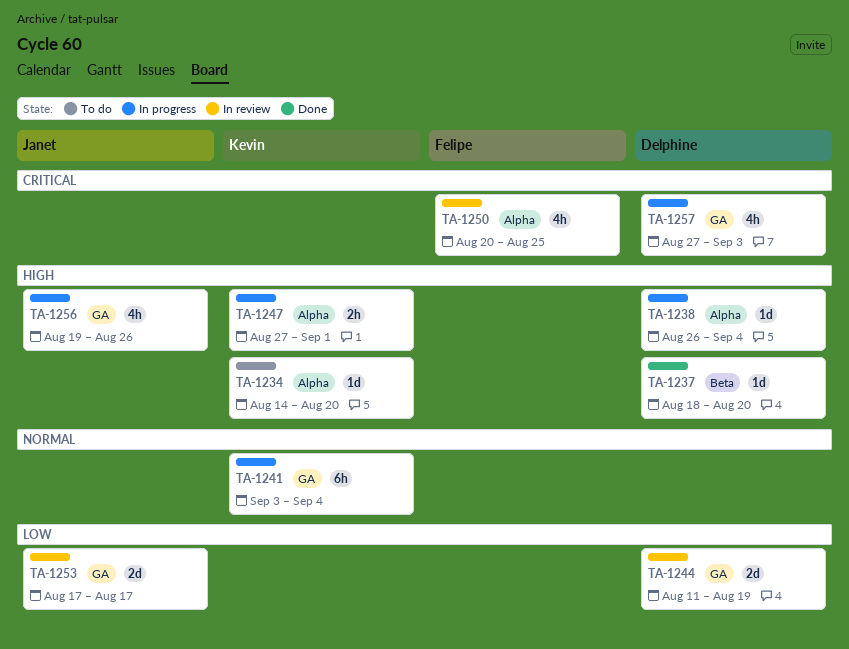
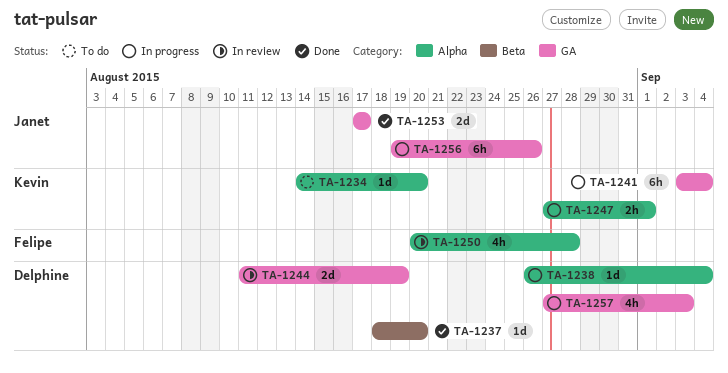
TA-1250, due: Aug 25 -> Aug 28
TA-1253, status: In review -> Done
TA-1256, estimate: 4h -> 6h

